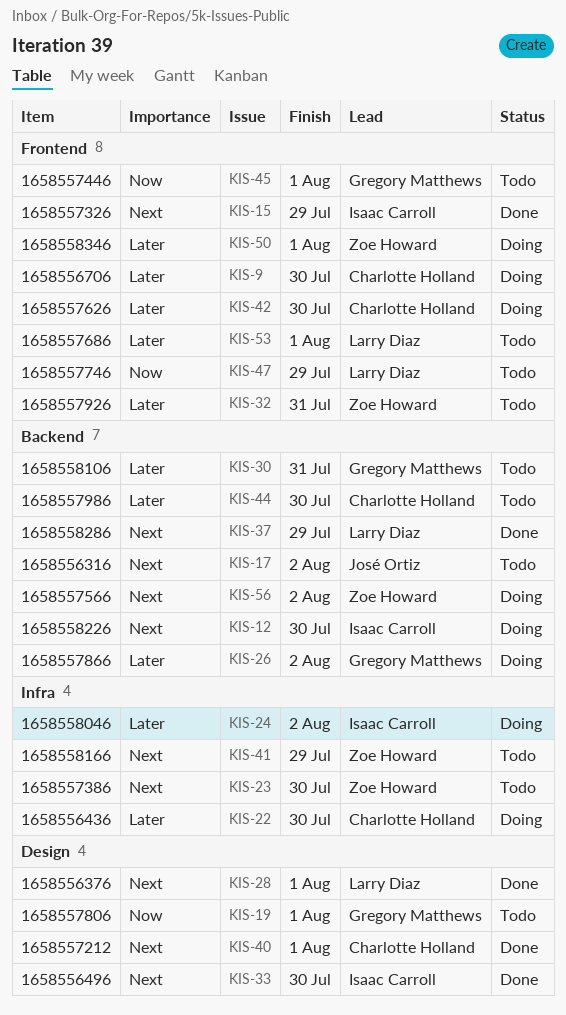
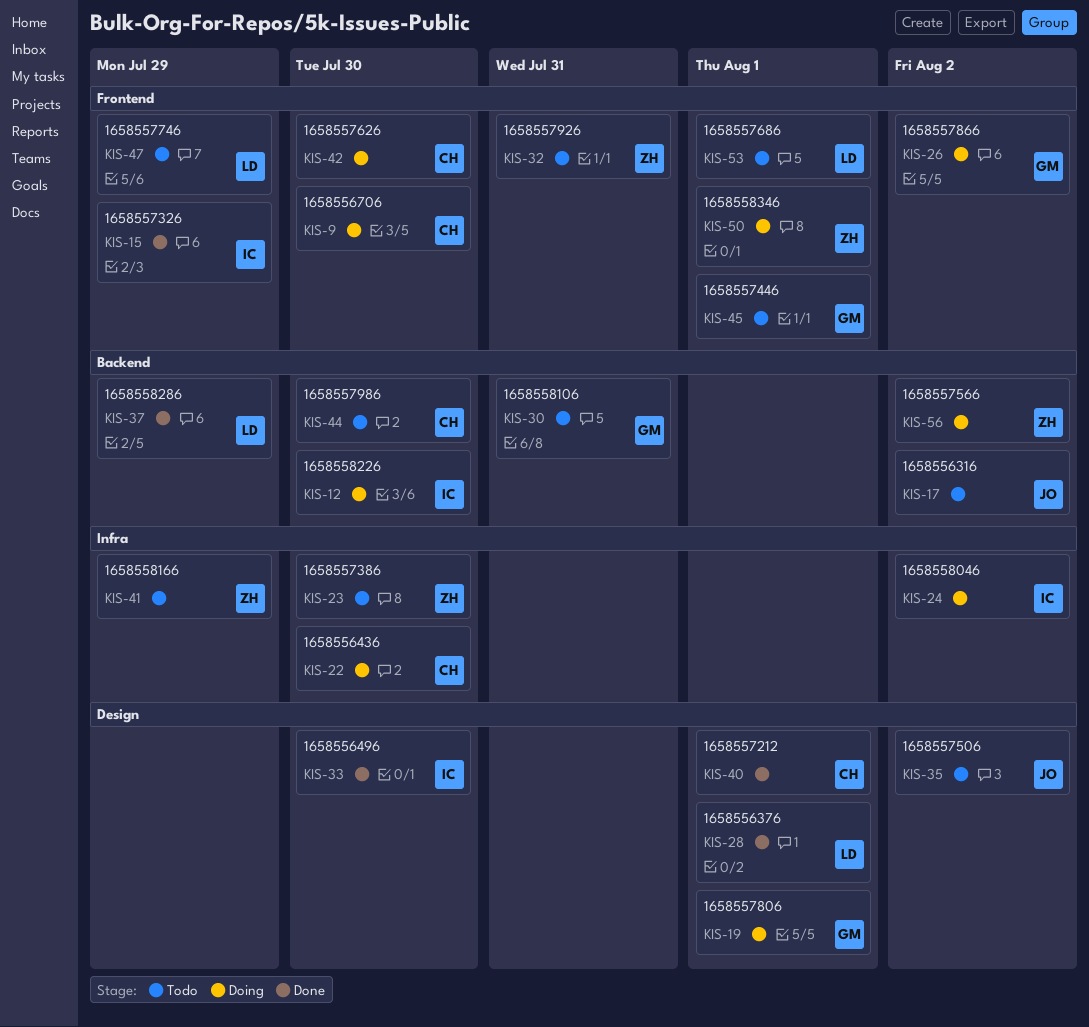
KIS-19, status: Todo -> Doing
KIS-26, label: Backend -> Frontend
KIS-35: none -> present

